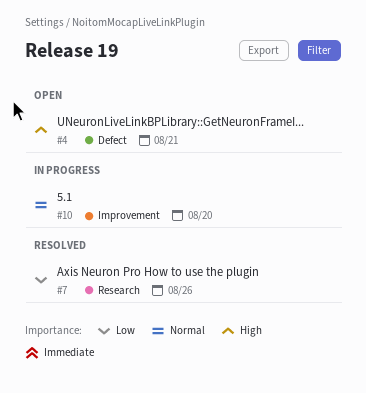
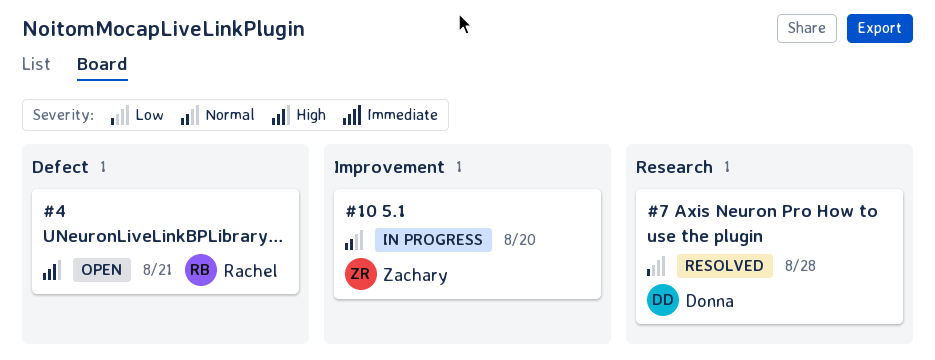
#7, due: Aug 26 -> Aug 28

